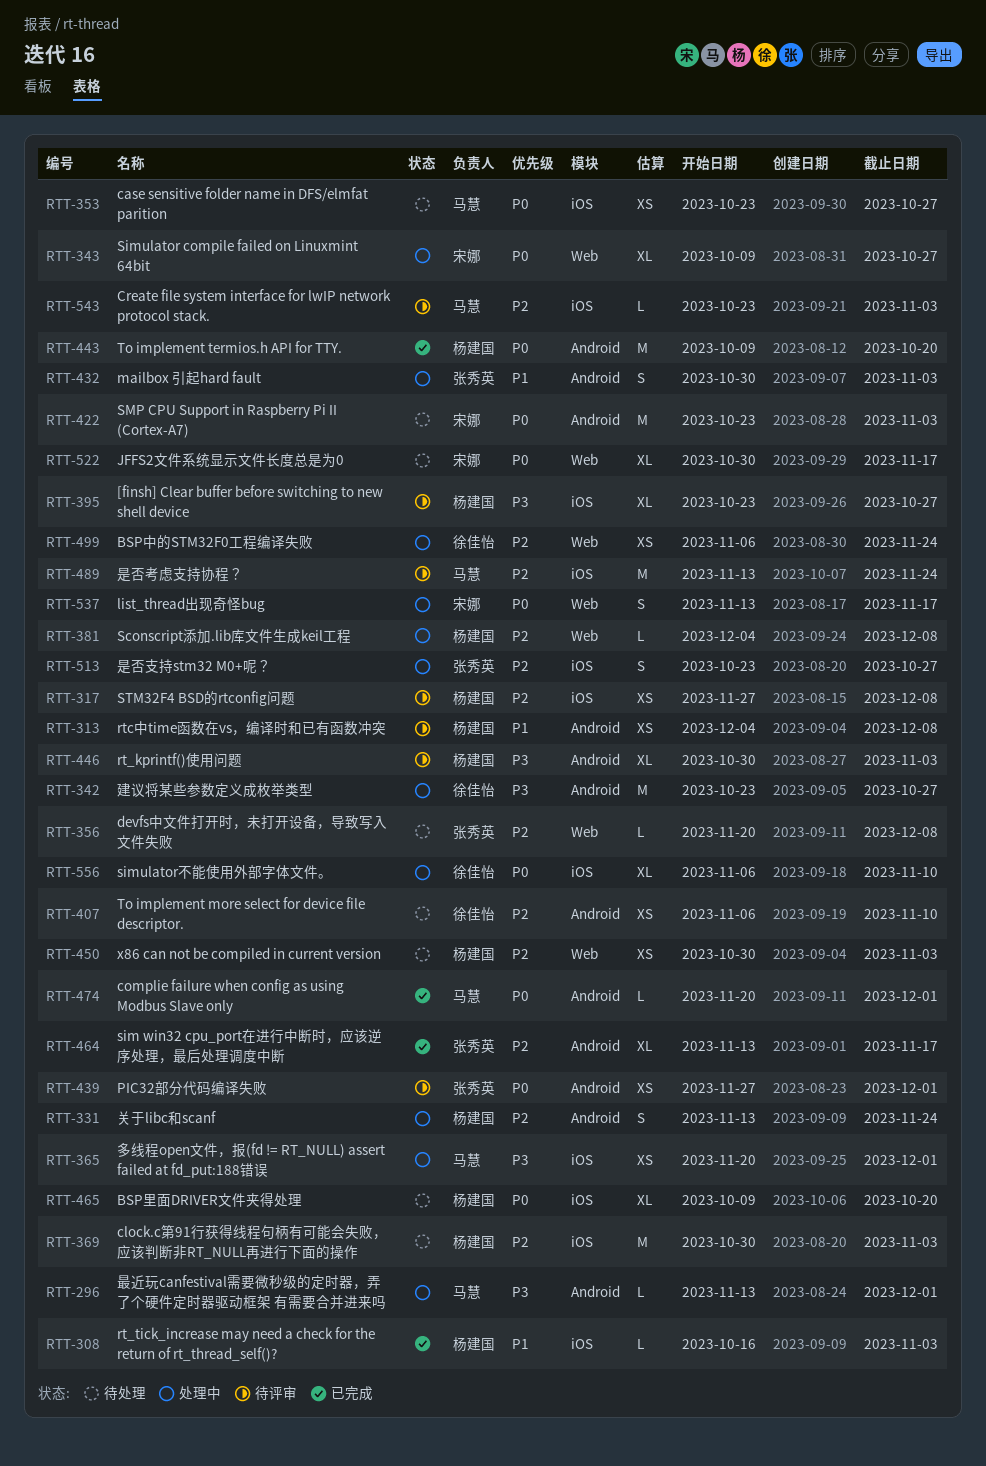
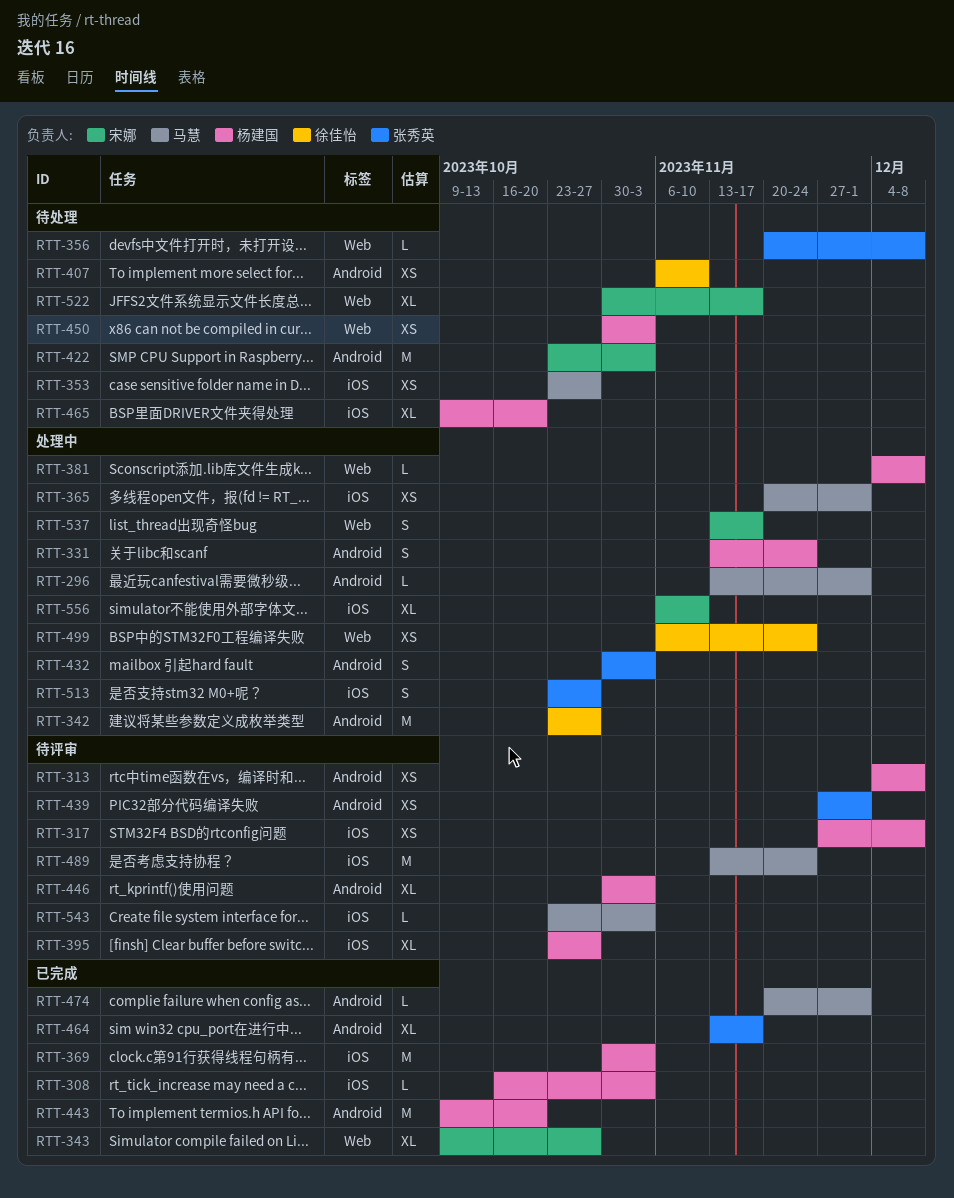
RTT-343, status: 处理中 -> 已完成
RTT-369, status: 待处理 -> 已完成
RTT-556, owner: 徐佳怡 -> 宋娜

